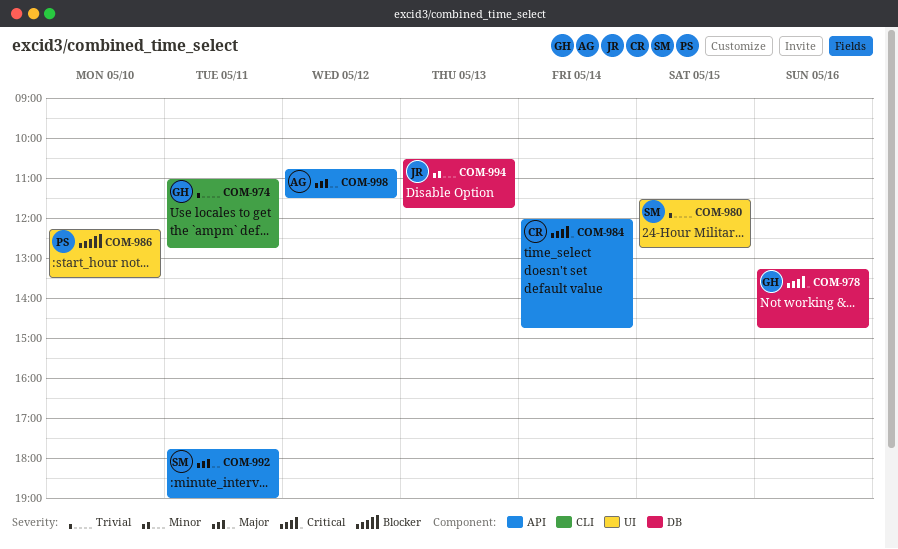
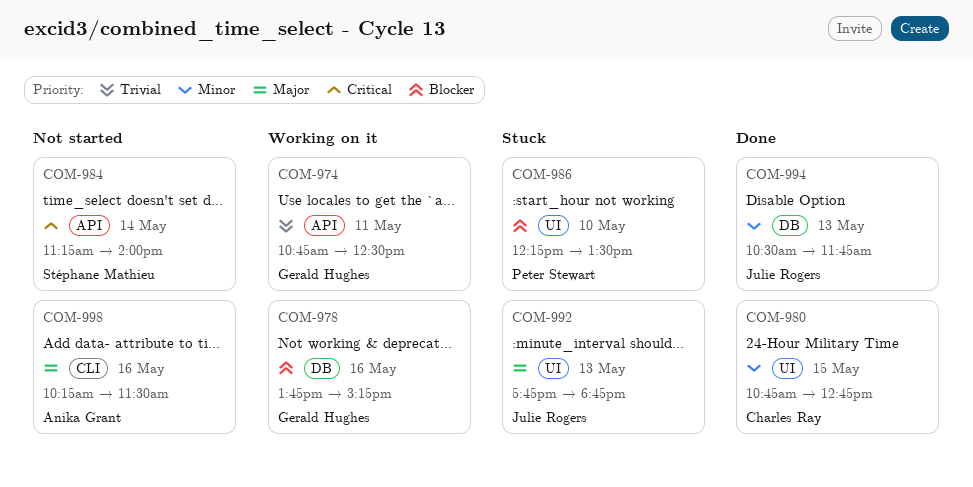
COM-974, label: CLI -> API
COM-974, begins: 11:00 -> 10:45
COM-974, ends: 12:45 -> 12:30
COM-978, priority: Critical -> Blocker
COM-978, begins: 13:15 -> 13:45
COM-978, ends: 14:45 -> 15:15
COM-980, owner: Stéphane Mathieu -> Charles Ray
COM-980, priority: Trivial -> Minor
COM-980, begins: 11:30 -> 10:45
COM-984, owner: Charles Ray -> Stéphane Mathieu
COM-984, begins: 12:00 -> 11:15
COM-984, ends: 14:45 -> 14:00
COM-992, owner: Stéphane Mathieu -> Julie Rogers
COM-992, label: API -> UI
COM-992, day: May 11 -> May 13
COM-992, ends: 19:00 -> 18:45
COM-998, label: API -> CLI
COM-998, day: May 12 -> May 16
COM-998, begins: 10:45 -> 10:15

